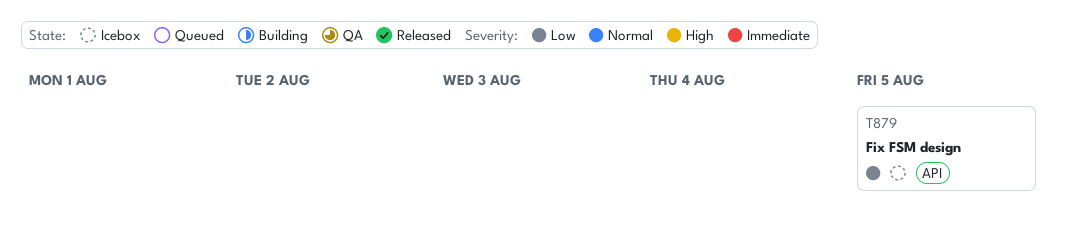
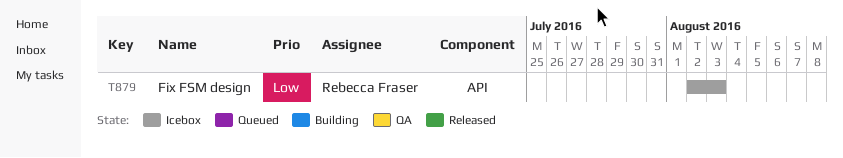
T879, due: Aug 5 -> Aug 3

